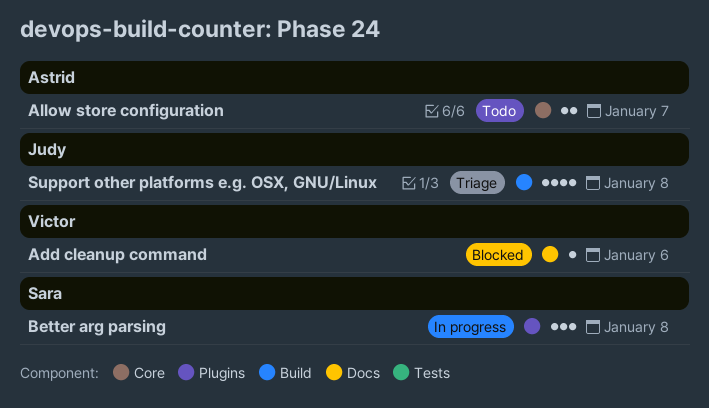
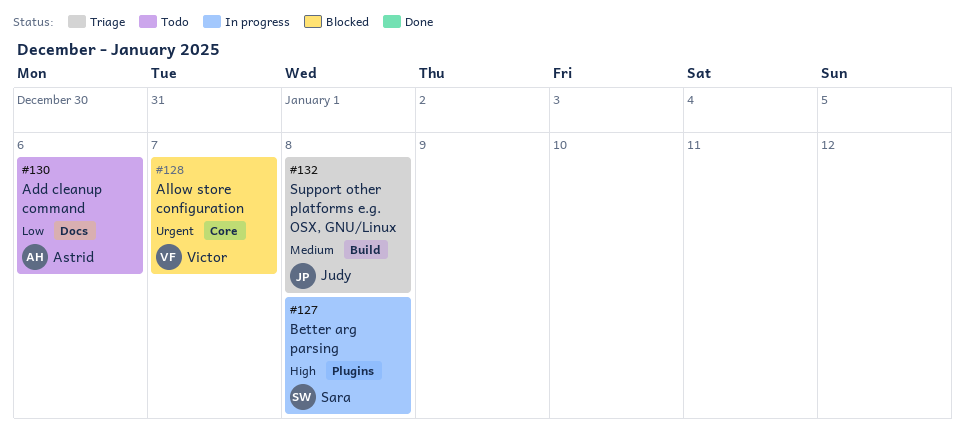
Add cleanup command, status: Blocked -> Todo
Add cleanup command, owner: Victor -> Astrid
Allow store configuration, status: Todo -> Blocked
Allow store configuration, owner: Astrid -> Victor

